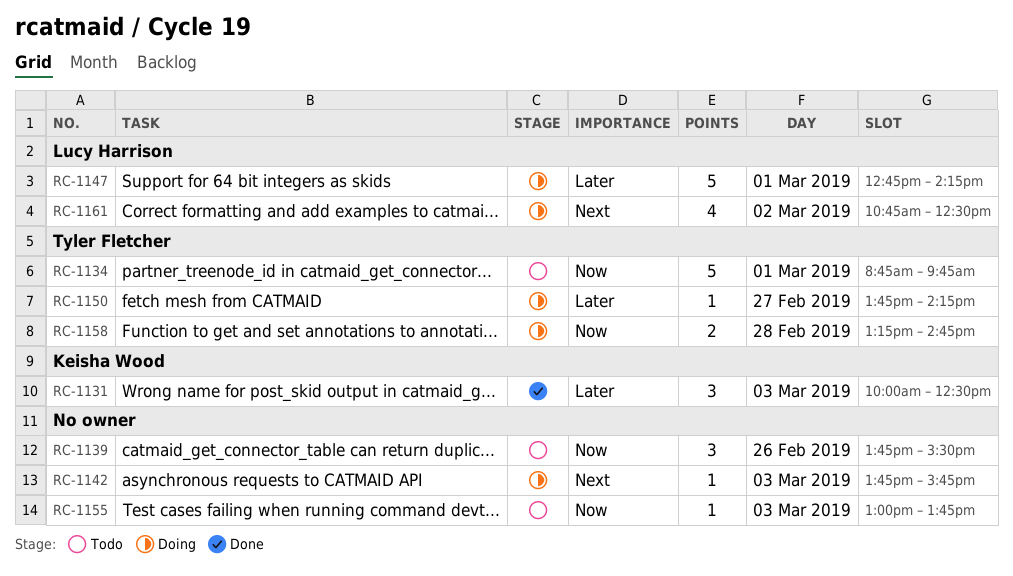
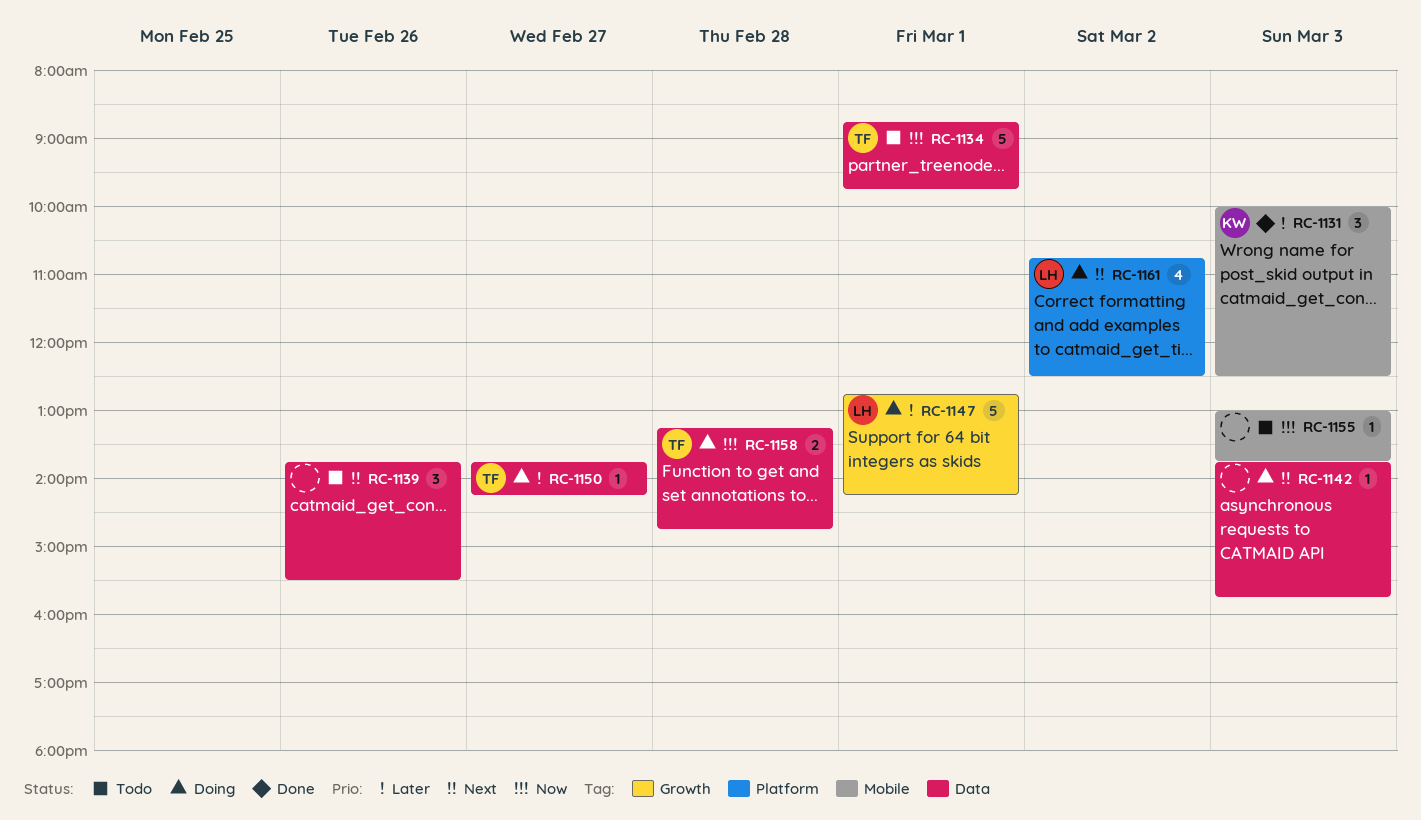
RC-1139, priority: Now -> Next

